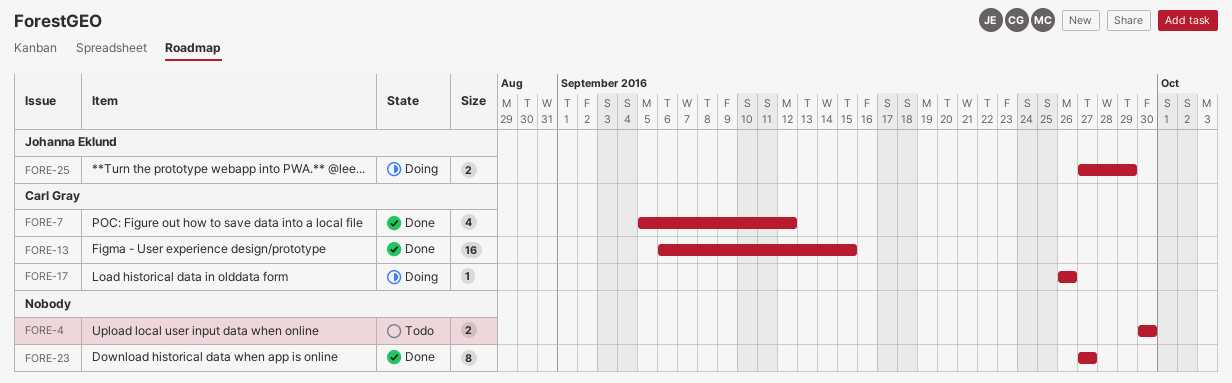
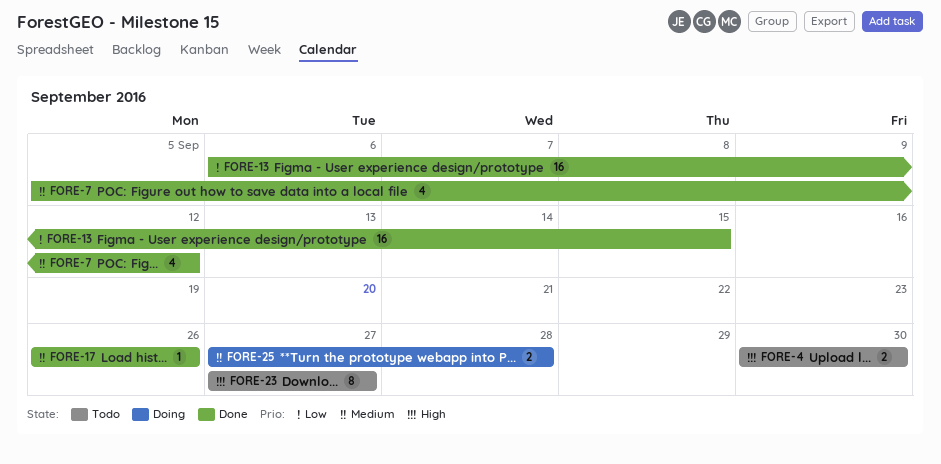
FORE-17, status: Doing -> Done
FORE-23, status: Done -> Todo
FORE-25, due: Sep 29 -> Sep 28

